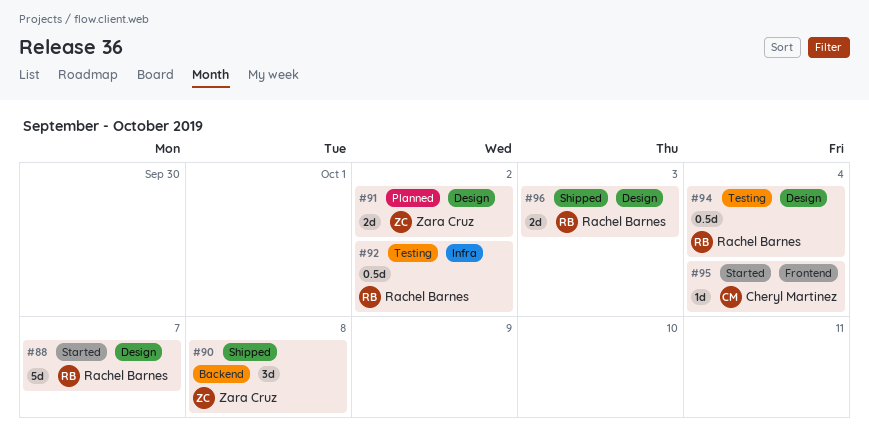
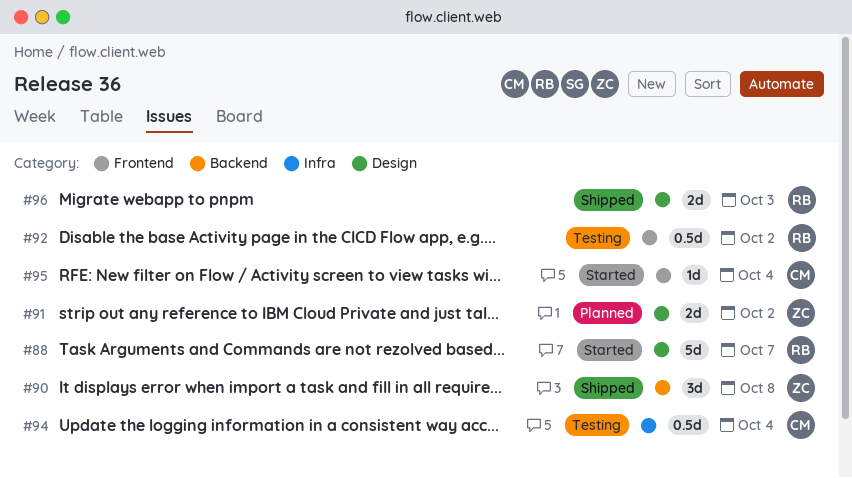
#92, label: Infra -> Frontend
#94, owner: Rachel Barnes -> Cheryl Martinez
#94, label: Design -> Infra

